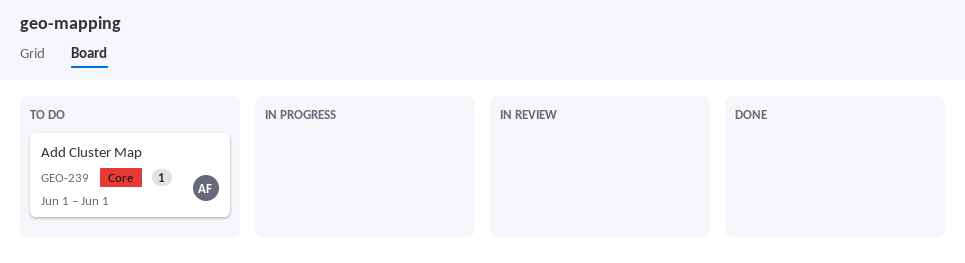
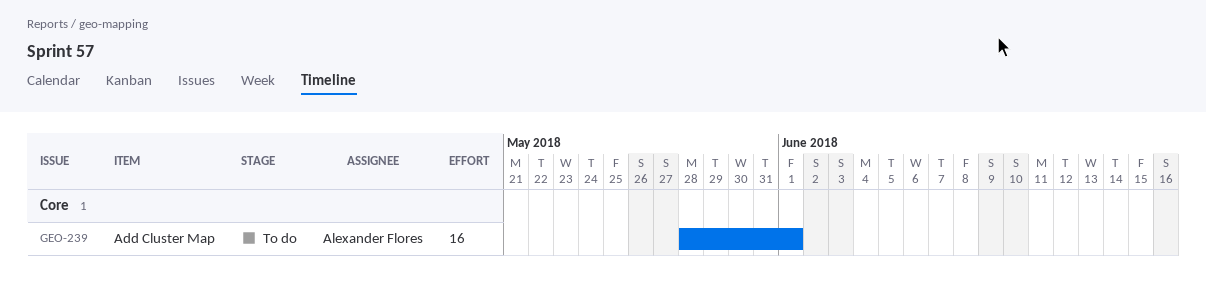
GEO-239, estimate: 1 -> 16
GEO-239, start: Jun 1 -> May 28

